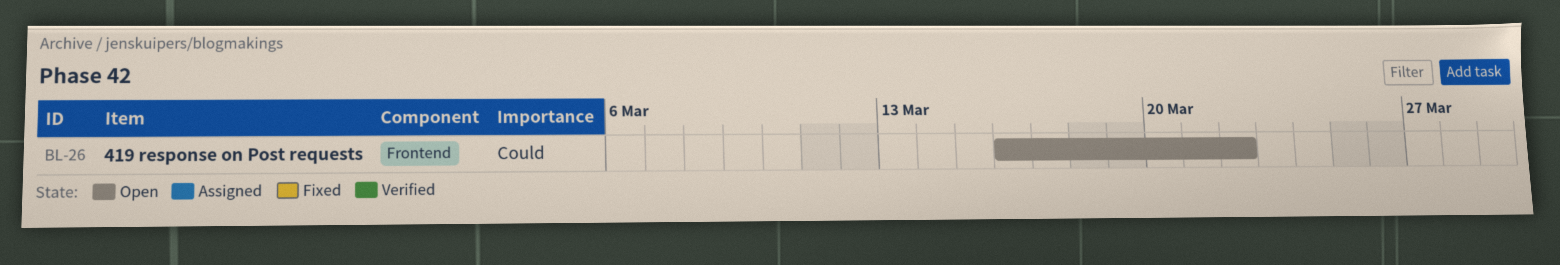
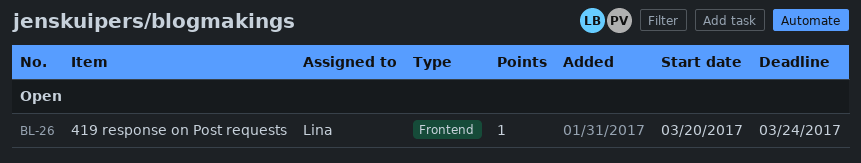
BL-26, start: Mar 16 -> Mar 20
BL-26, due: Mar 22 -> Mar 24

